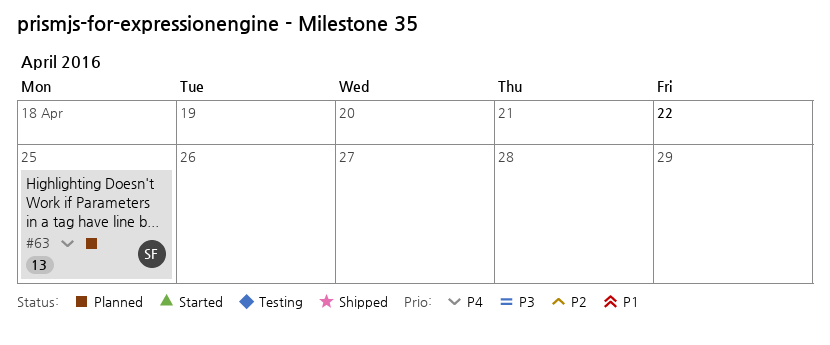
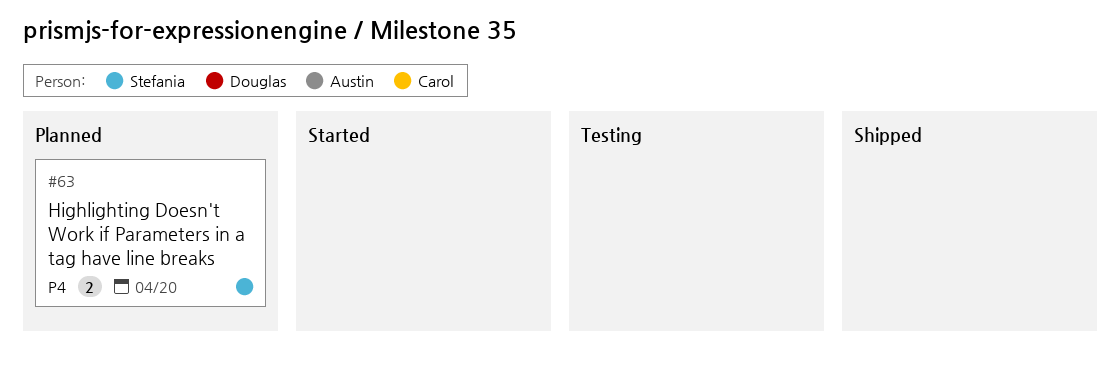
#63, estimate: 13 -> 2
#63, due: Apr 25 -> Apr 20

